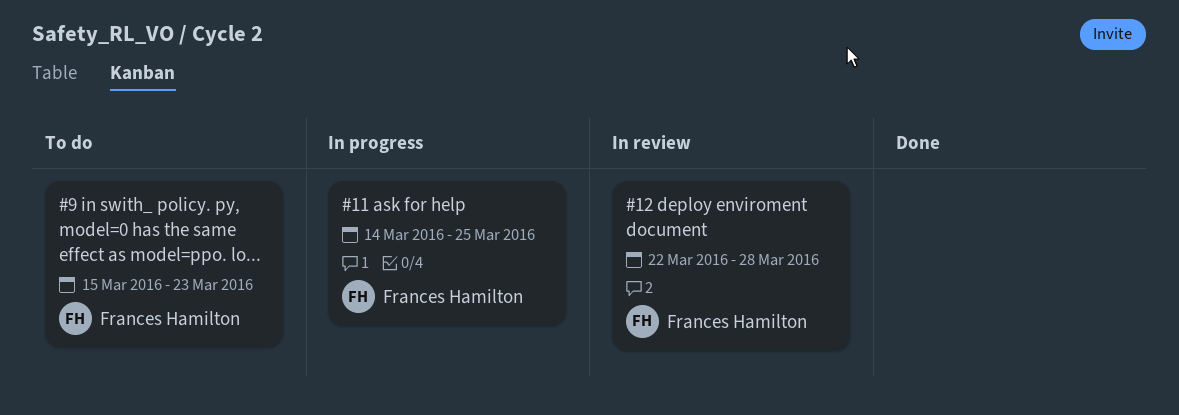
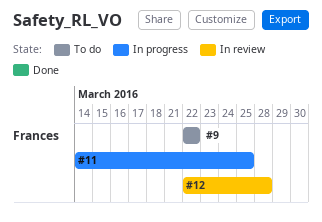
#9, start: Mar 15 -> Mar 22
#9, due: Mar 23 -> Mar 22

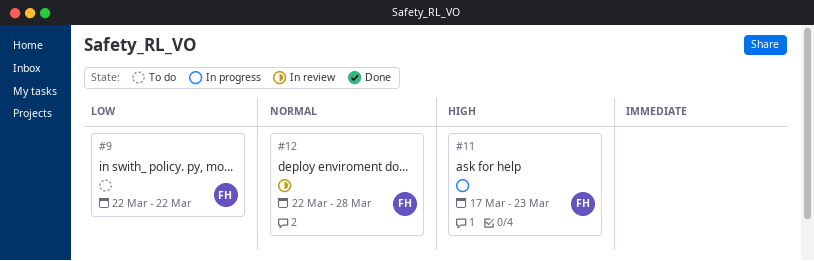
#11, start: Mar 14 -> Mar 17
#11, due: Mar 25 -> Mar 23

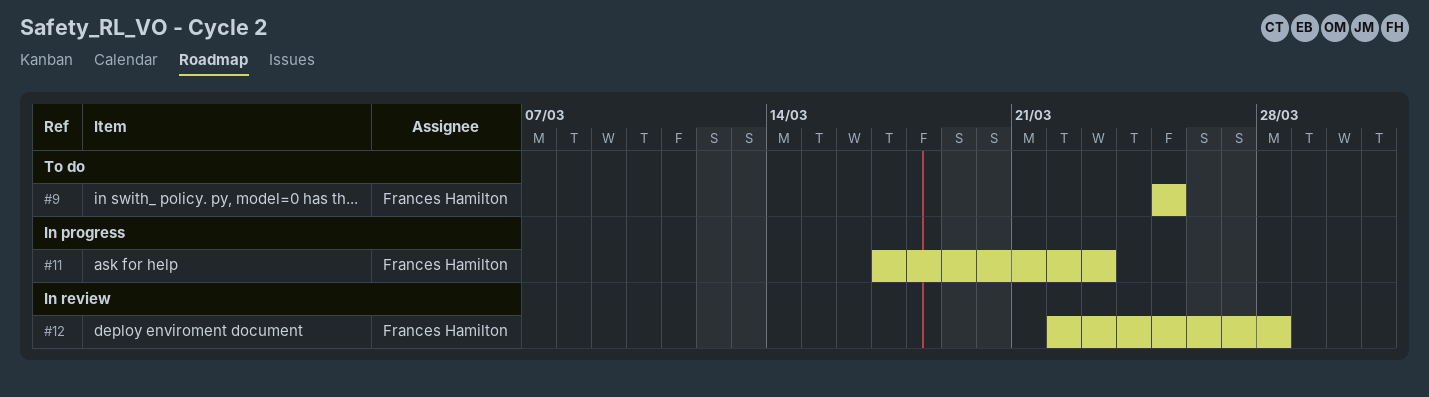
#9, start: Mar 22 -> Mar 25
#9, due: Mar 22 -> Mar 25

